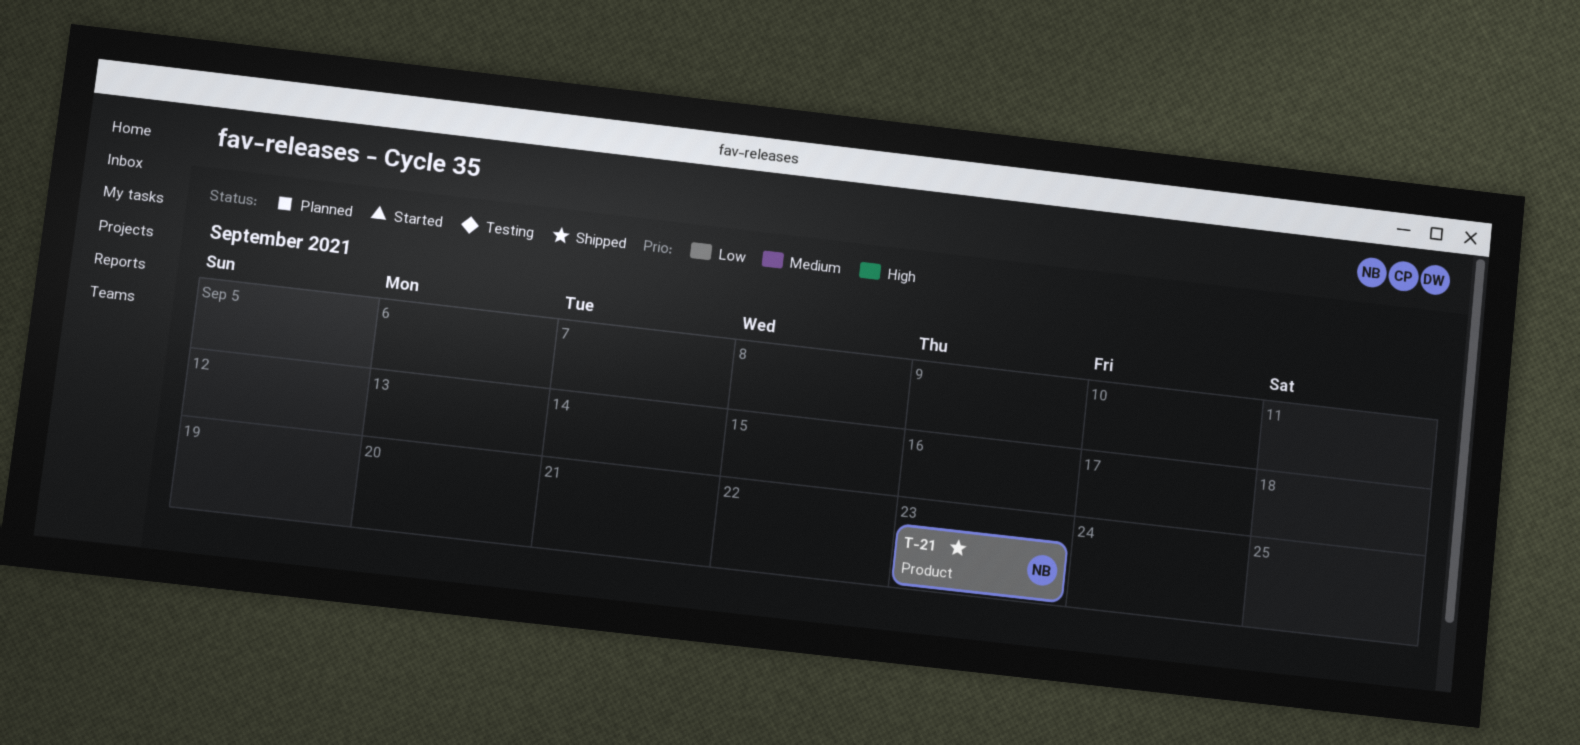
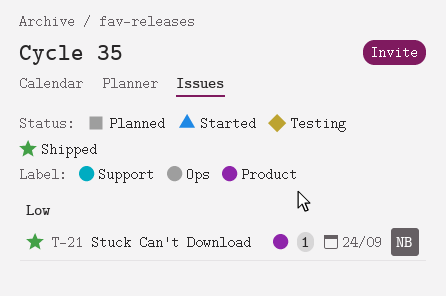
T-21, due: Sep 23 -> Sep 24

